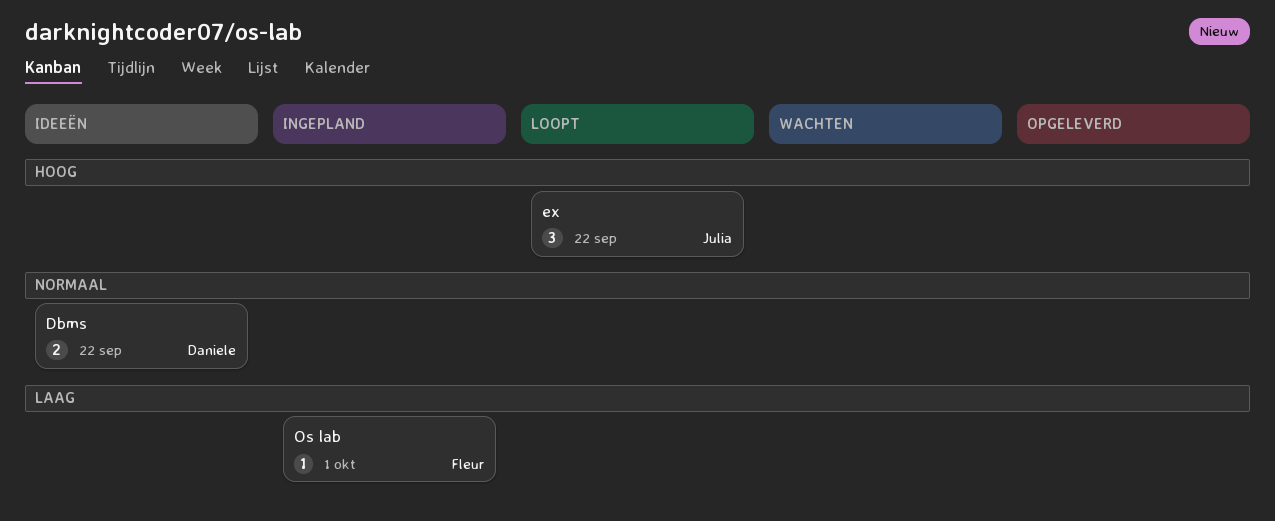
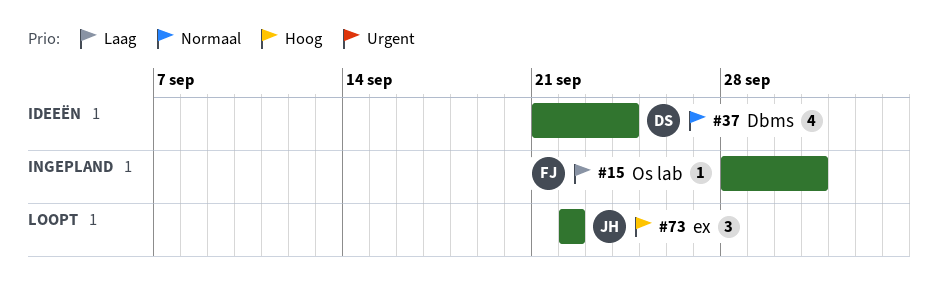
Dbms, estimate: 2 -> 4
Dbms, due: Sep 22 -> Sep 24

